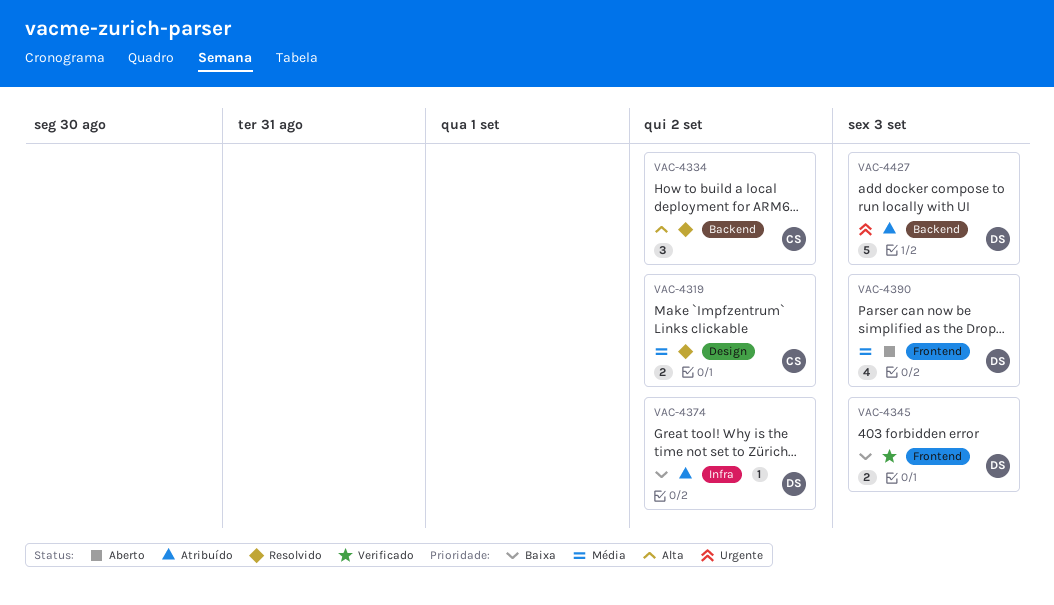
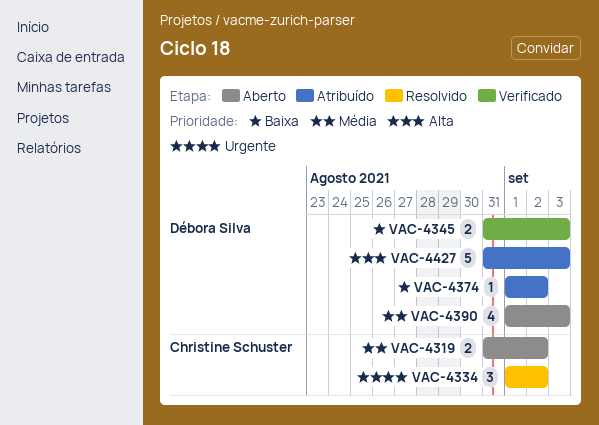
VAC-4319, status: Resolvido -> Aberto
VAC-4334, priority: Alta -> Urgente
VAC-4427, priority: Urgente -> Alta

